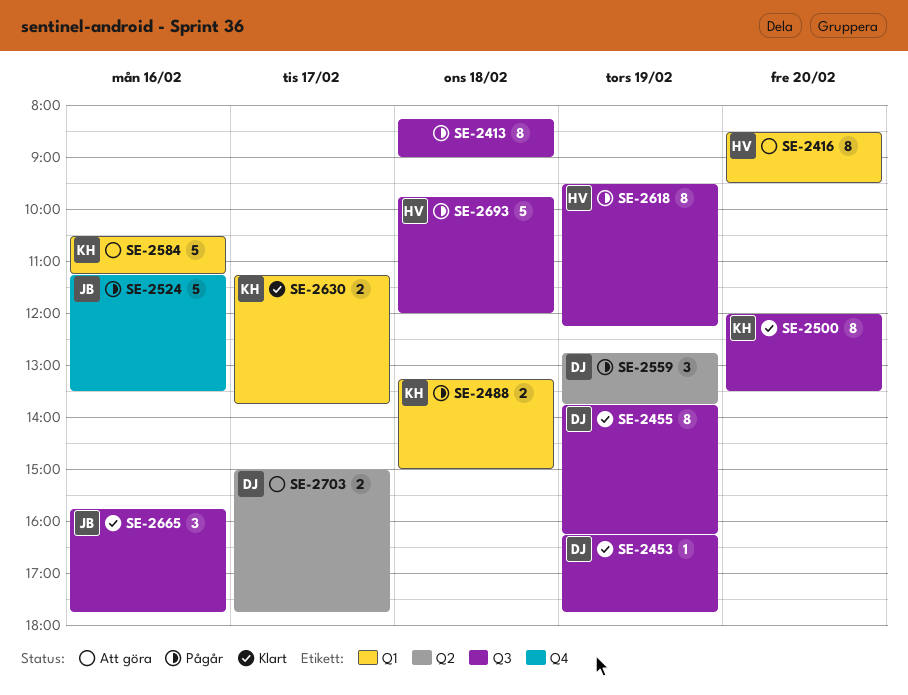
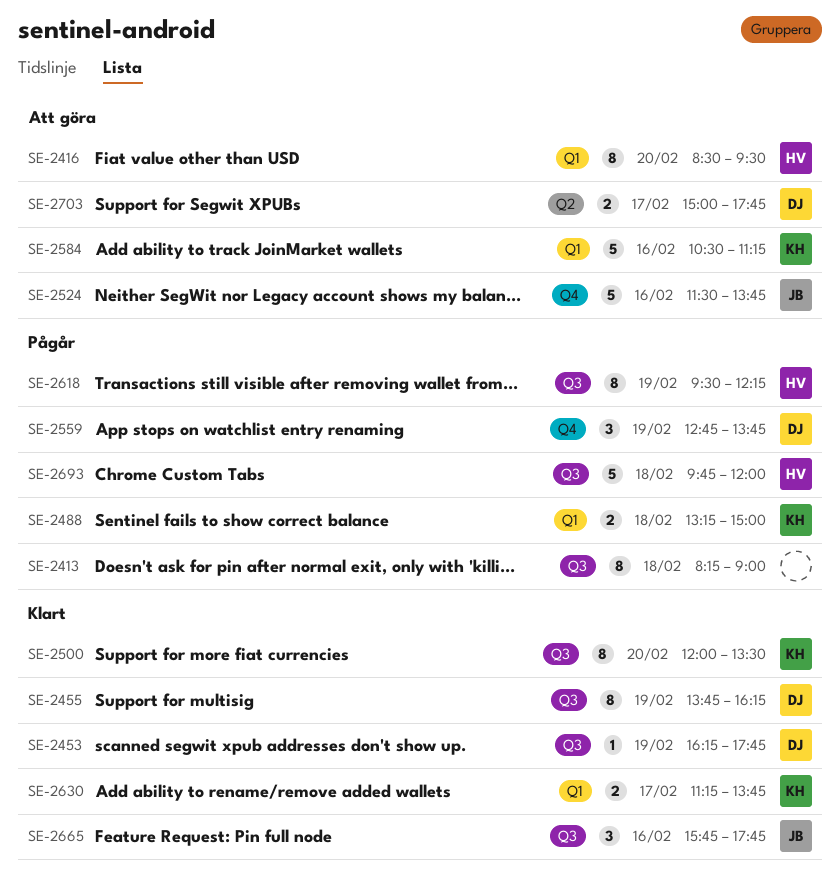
SE-2524, status: Pågår -> Att göra
SE-2524, begins: 11:15 -> 11:30
SE-2524, ends: 13:30 -> 13:45
SE-2559, label: Q2 -> Q4

